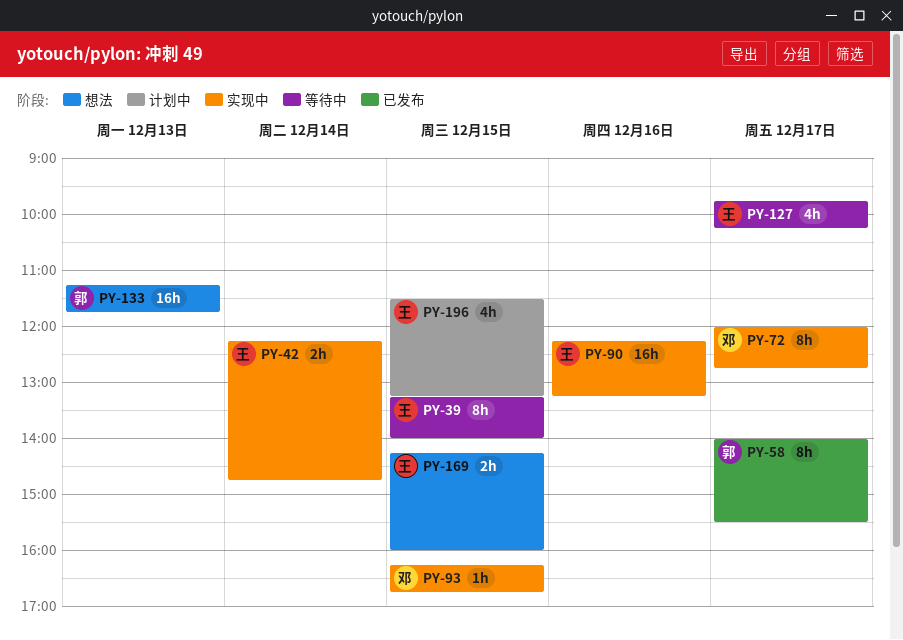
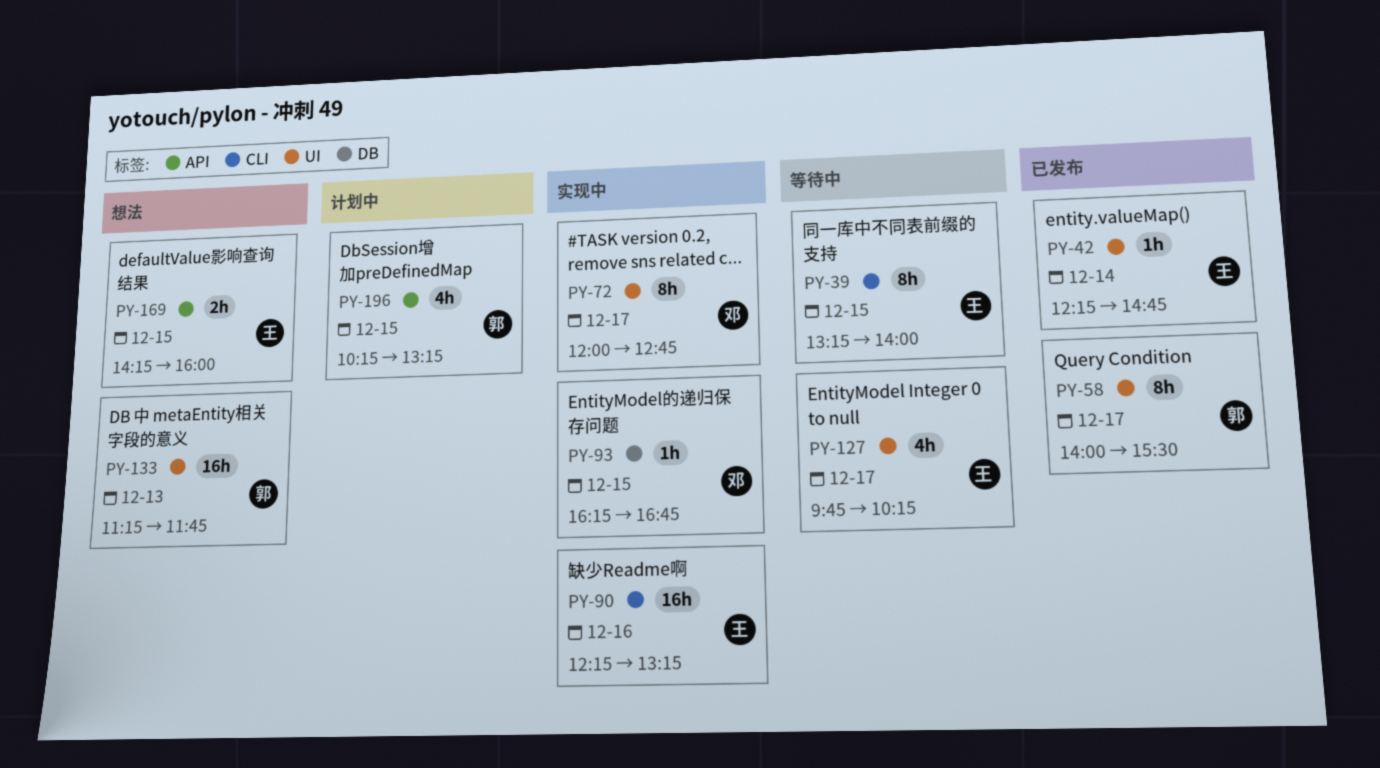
PY-42, status: 实现中 -> 已发布
PY-42, estimate: 2h -> 1h
PY-196, owner: 王 -> 郭
PY-196, begins: 11:30 -> 10:15

